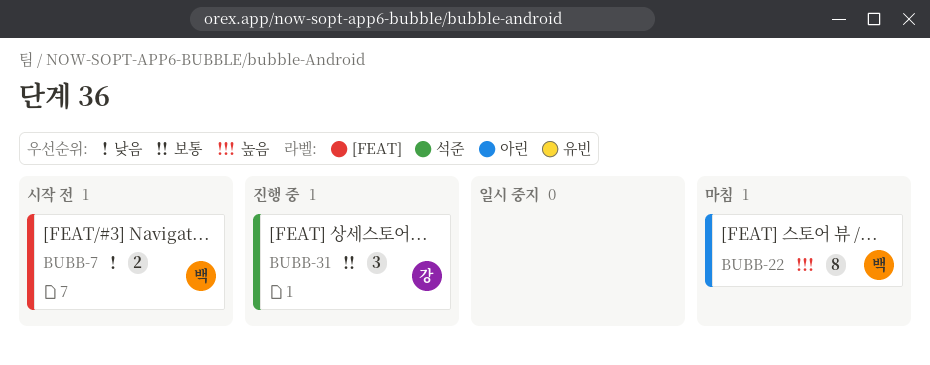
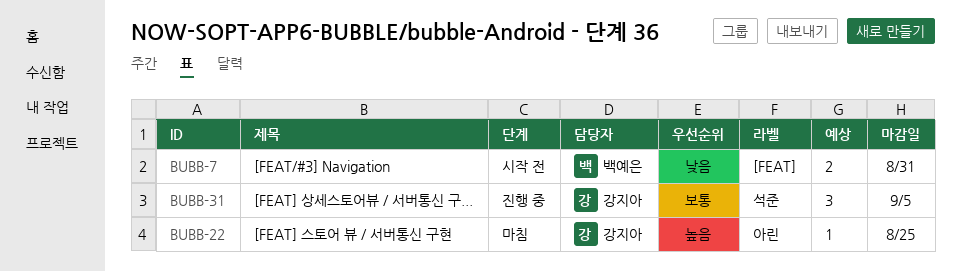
BUBB-22, owner: 백예은 -> 강지아
BUBB-22, estimate: 8 -> 1

